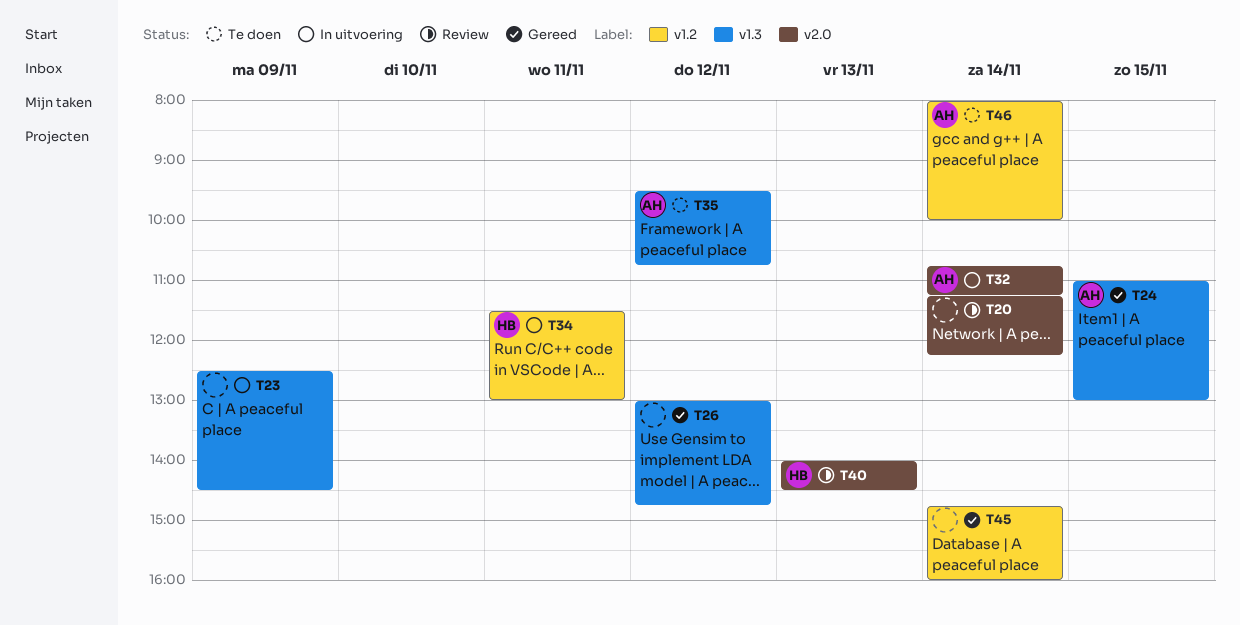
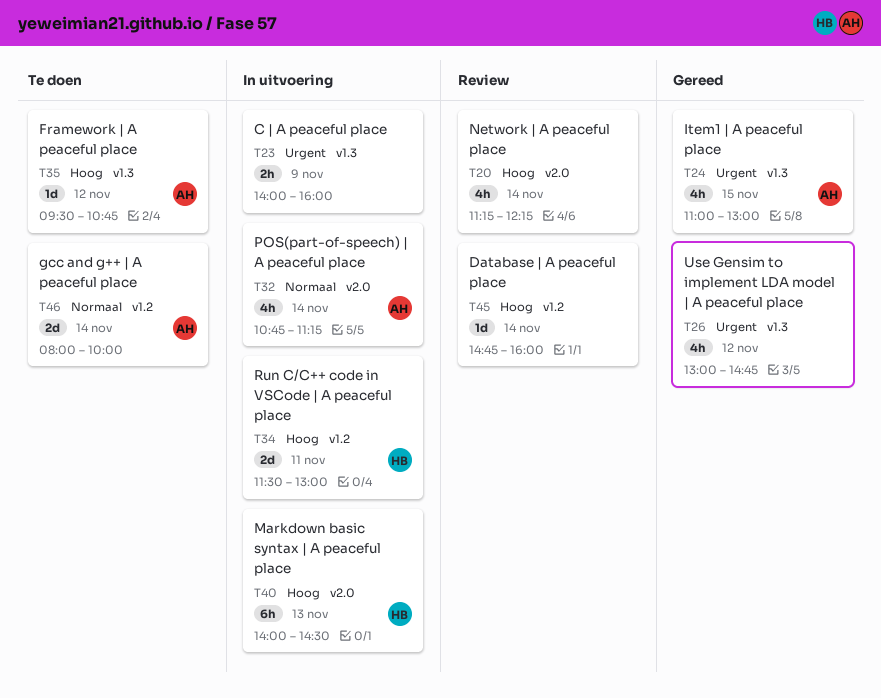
T23, begins: 12:30 -> 14:00
T23, ends: 14:30 -> 16:00
T40, status: Review -> In uitvoering
T45, status: Gereed -> Review

